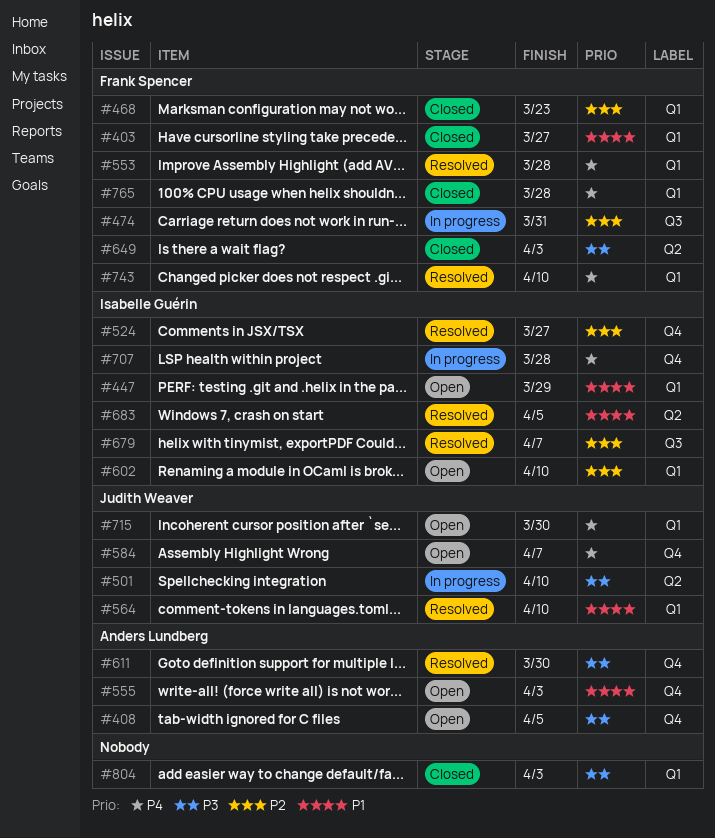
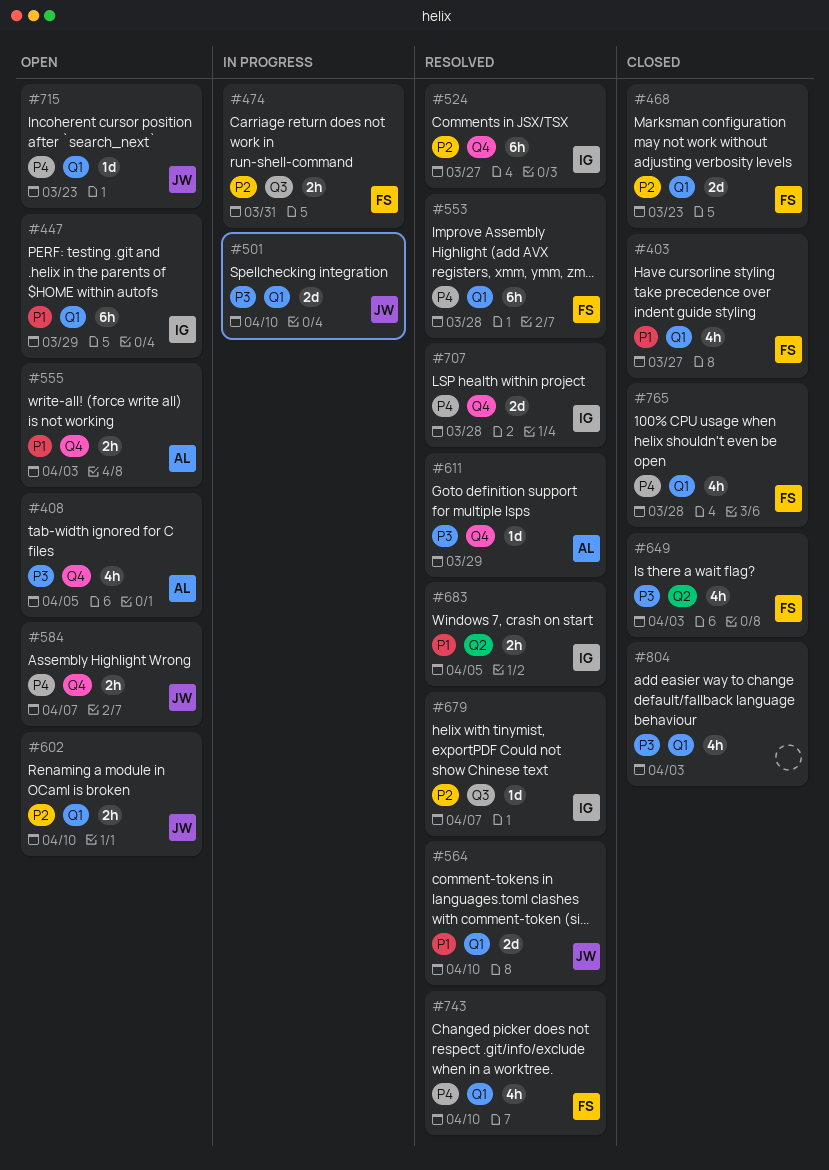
#501, label: Q2 -> Q1
#602, owner: Isabelle Guérin -> Judith Weaver
#611, due: Mar 30 -> Mar 29
#707, status: In progress -> Resolved
#715, due: Mar 30 -> Mar 23

